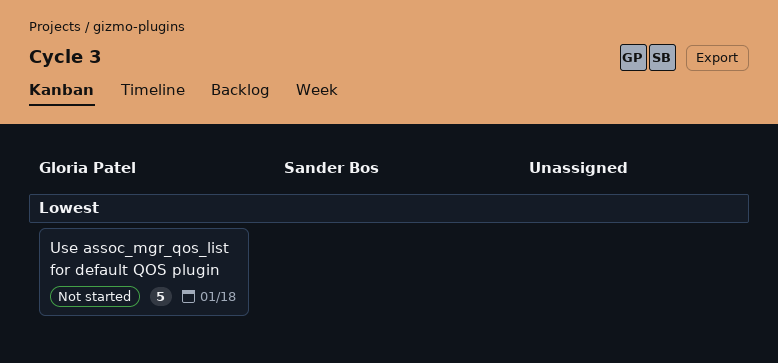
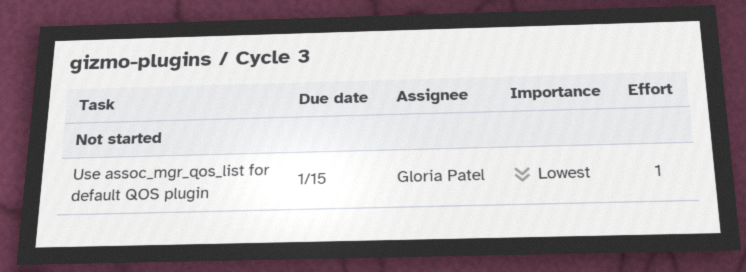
Use assoc_mgr_qos_list for default QOS plugin, estimate: 5 -> 1
Use assoc_mgr_qos_list for default QOS plugin, due: Jan 18 -> Jan 15

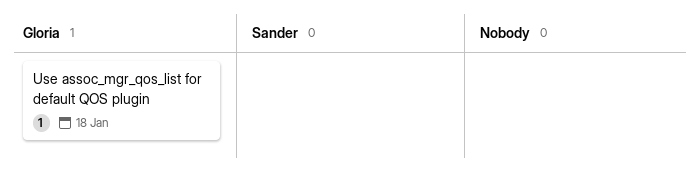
Use assoc_mgr_qos_list for default QOS plugin, due: Jan 15 -> Jan 18

